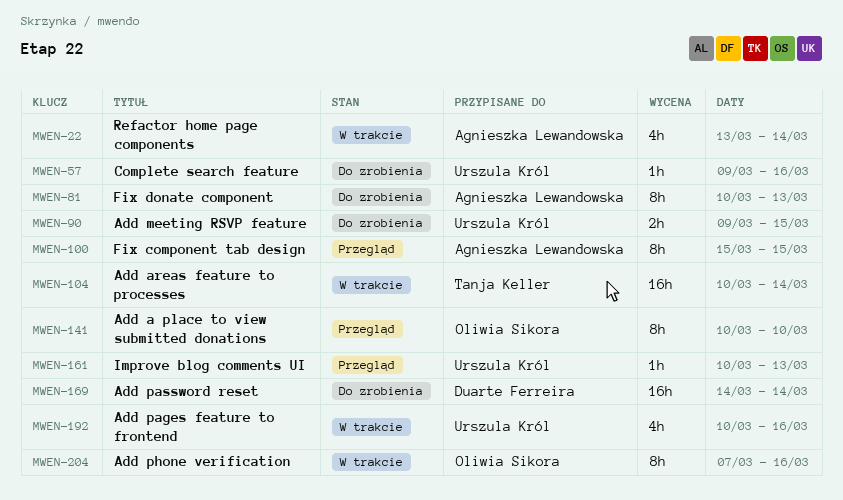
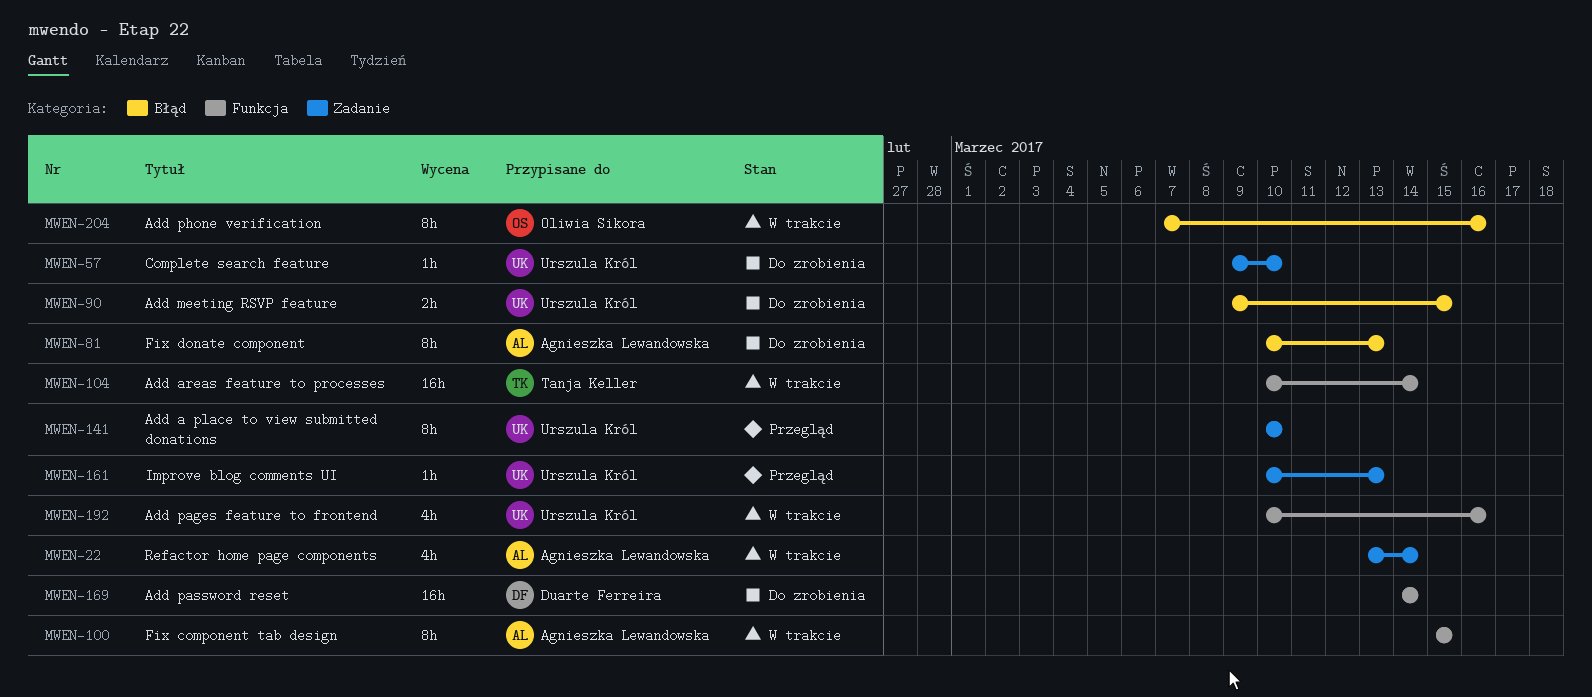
MWEN-57, due: Mar 16 -> Mar 10
MWEN-100, status: Przegląd -> W trakcie
MWEN-141, owner: Oliwia Sikora -> Urszula Król

